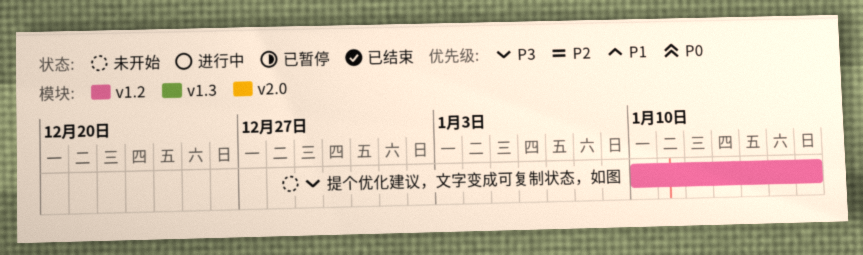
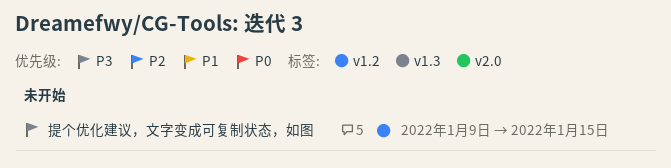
提个优化建议，文字变成可复制状态，如图, start: Jan 10 -> Jan 9
提个优化建议，文字变成可复制状态，如图, due: Jan 16 -> Jan 15

